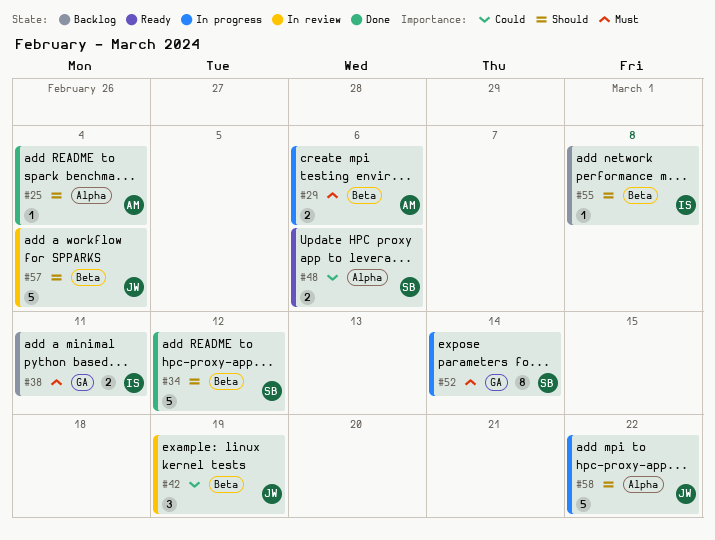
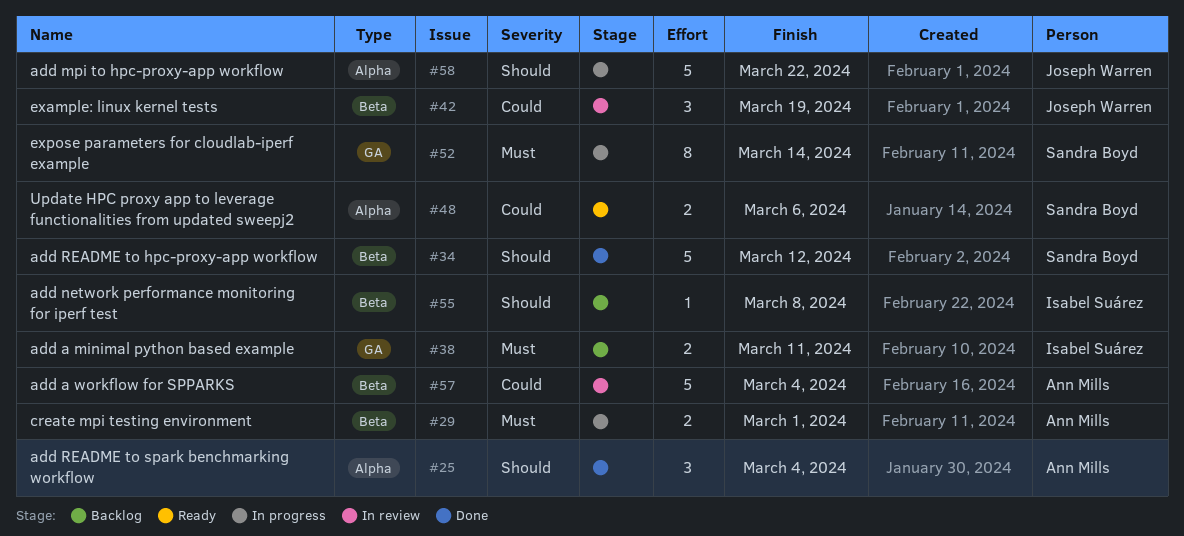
#25, estimate: 1 -> 3
#29, due: Mar 6 -> Mar 1
#57, owner: Joseph Warren -> Ann Mills
#57, priority: Should -> Could

